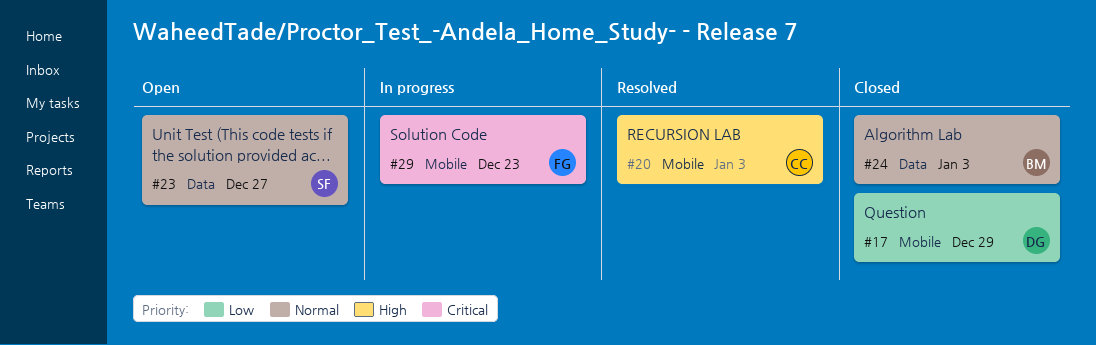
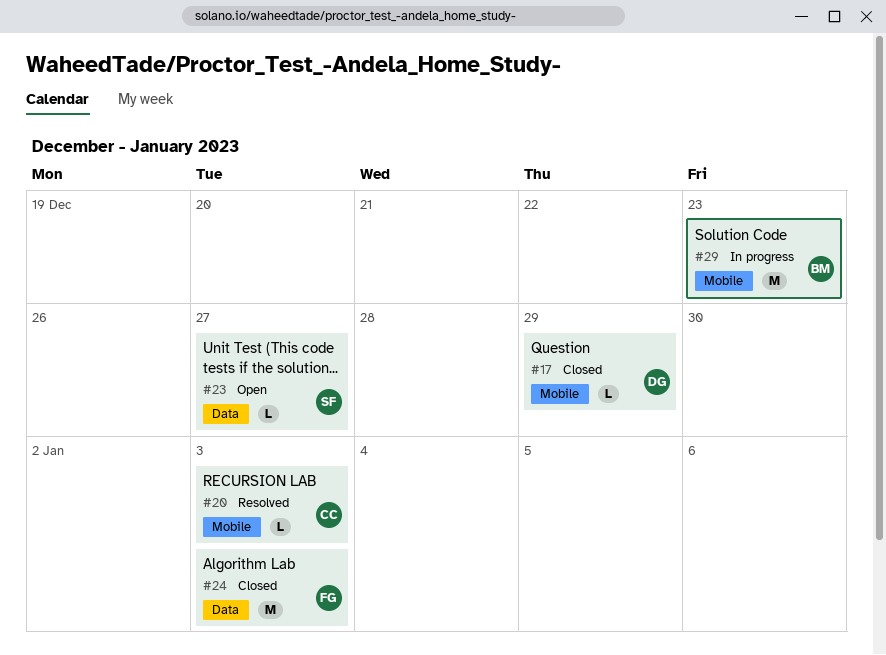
#24, owner: BM -> FG
#29, owner: FG -> BM

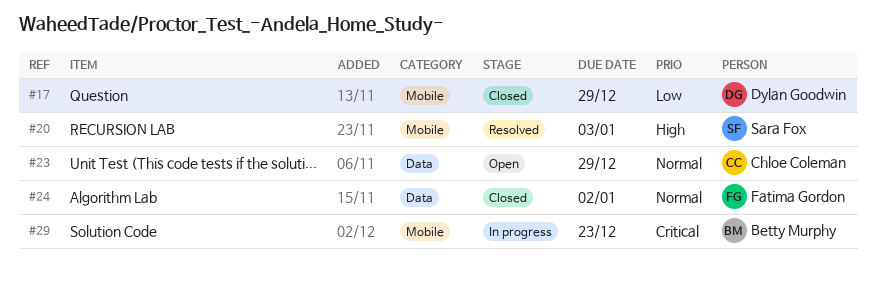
#20, owner: Chloe Coleman -> Sara Fox
#23, owner: Sara Fox -> Chloe Coleman
#23, due: Dec 27 -> Dec 29
#24, due: Jan 3 -> Jan 2

